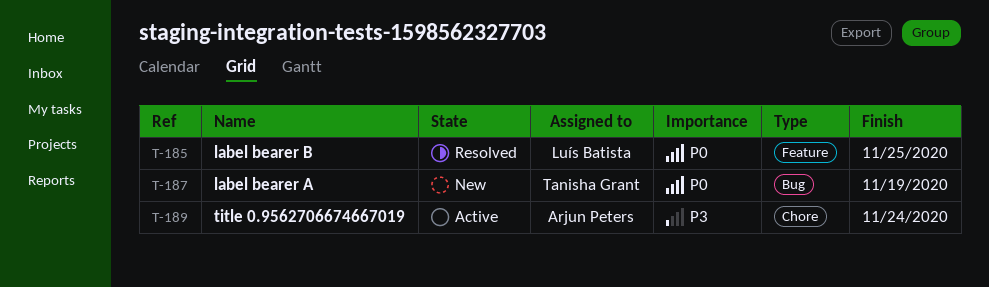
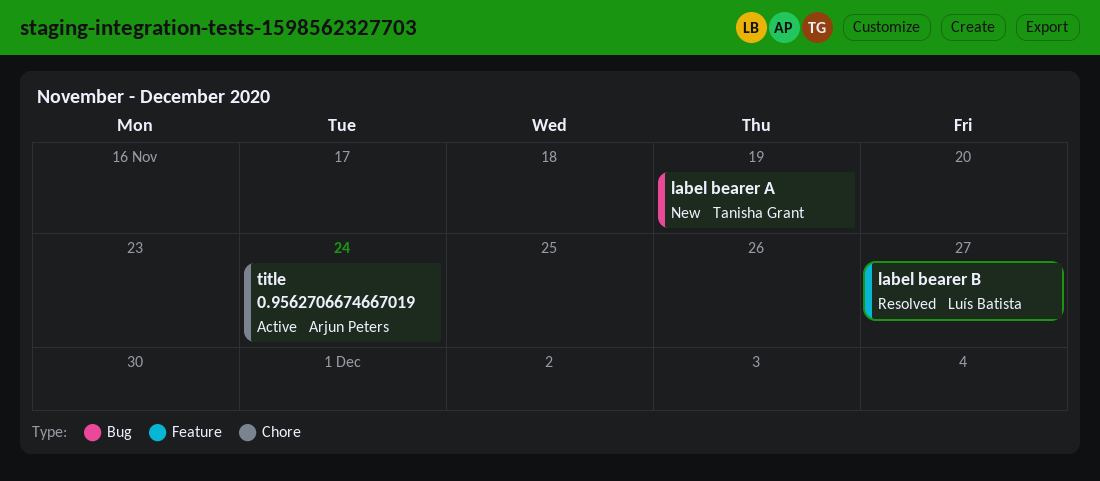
label bearer B, due: Nov 25 -> Nov 27

